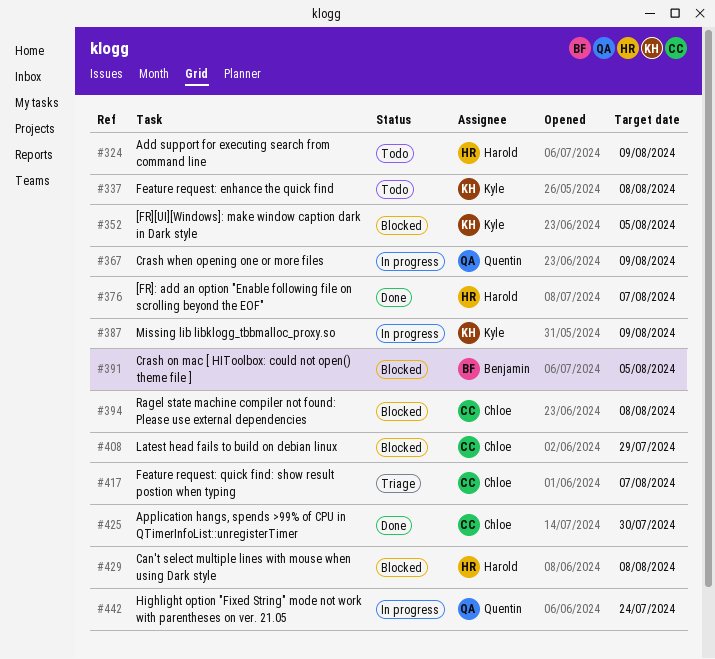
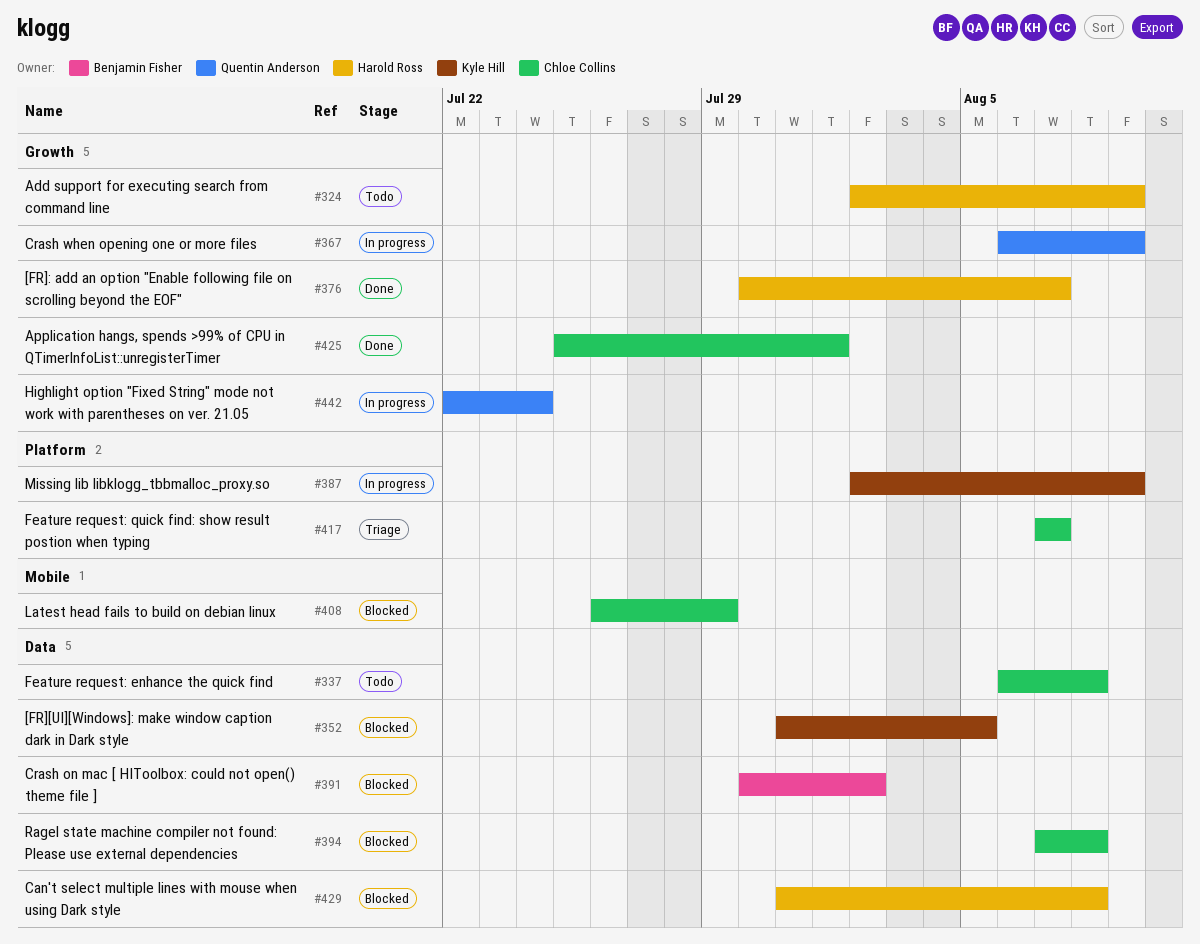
#337, owner: Kyle Hill -> Chloe Collins
#391, due: Aug 5 -> Aug 2
#425, due: Jul 30 -> Aug 1

